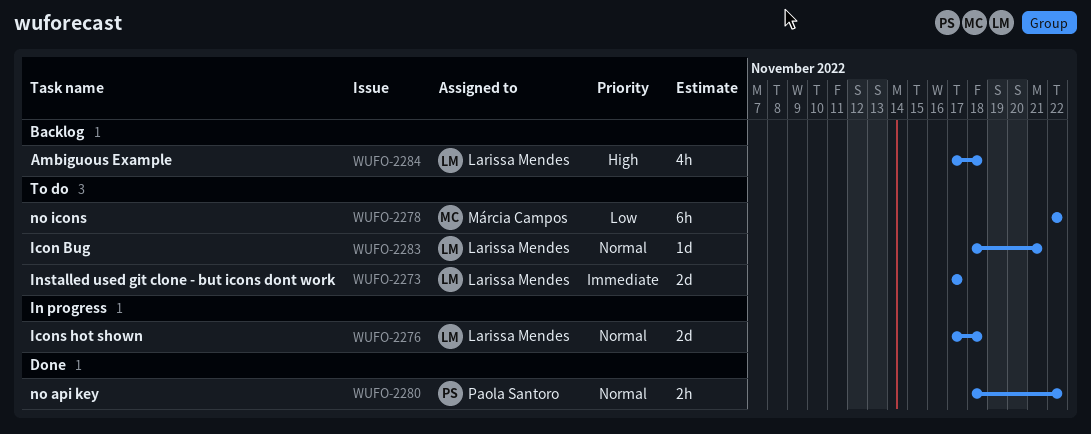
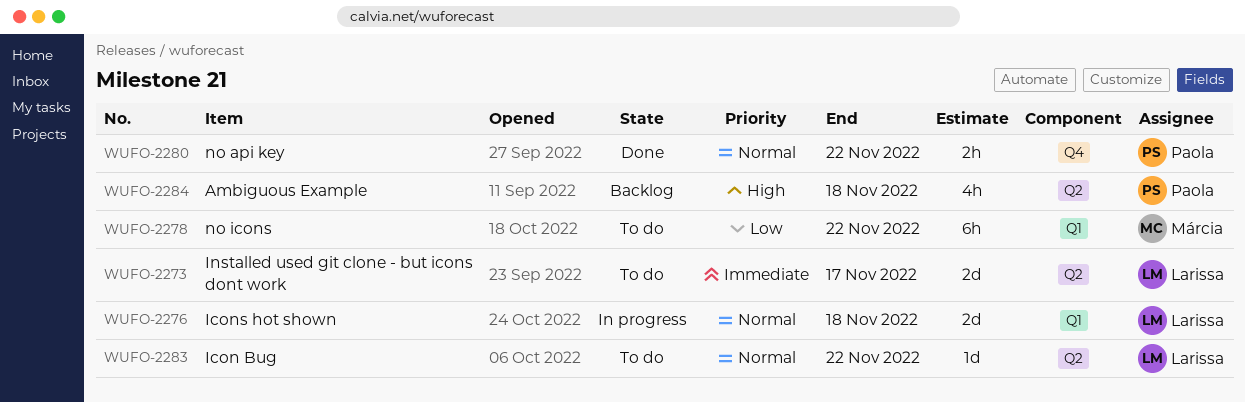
WUFO-2283, due: Nov 21 -> Nov 22
WUFO-2284, owner: Larissa Mendes -> Paola Santoro

